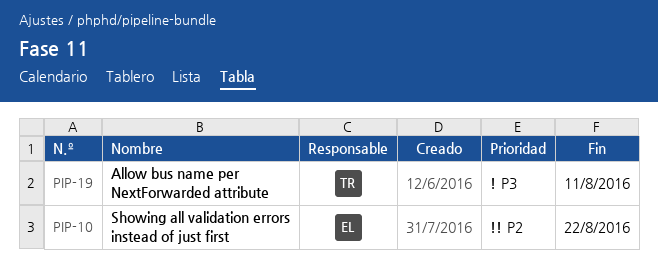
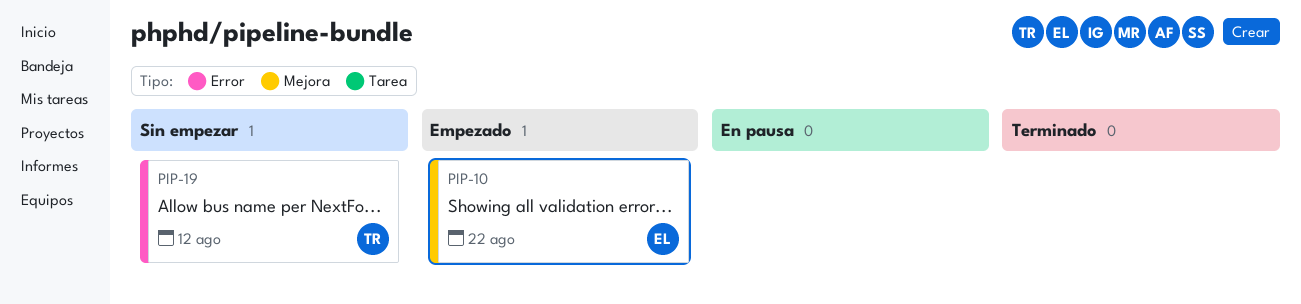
PIP-19, due: Aug 11 -> Aug 12

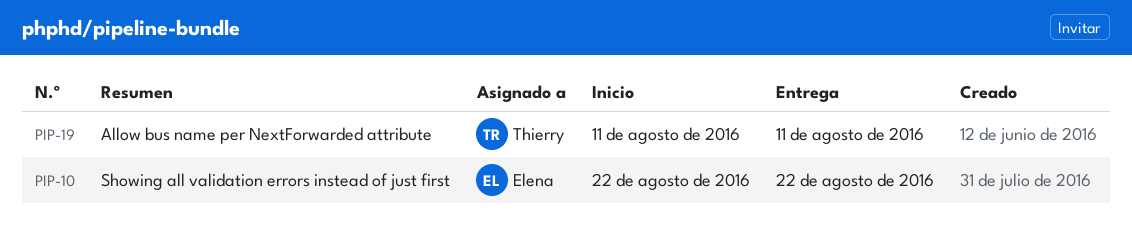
PIP-19, due: Aug 12 -> Aug 11

